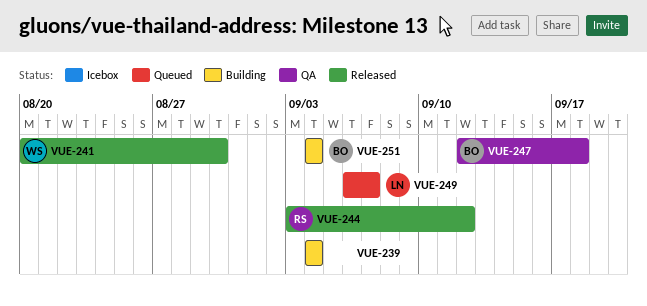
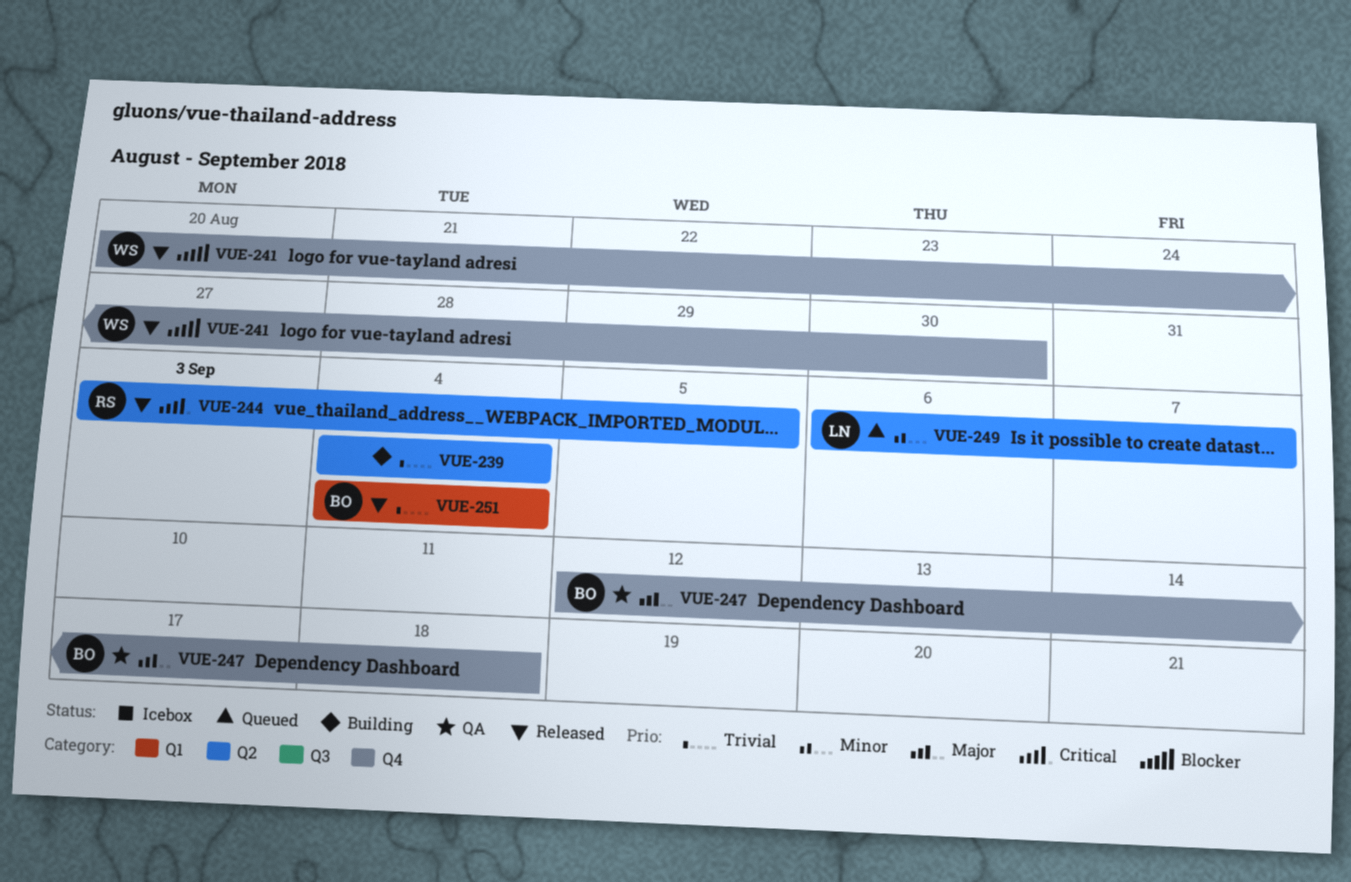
VUE-244, due: Sep 12 -> Sep 5
VUE-251, status: Building -> Released

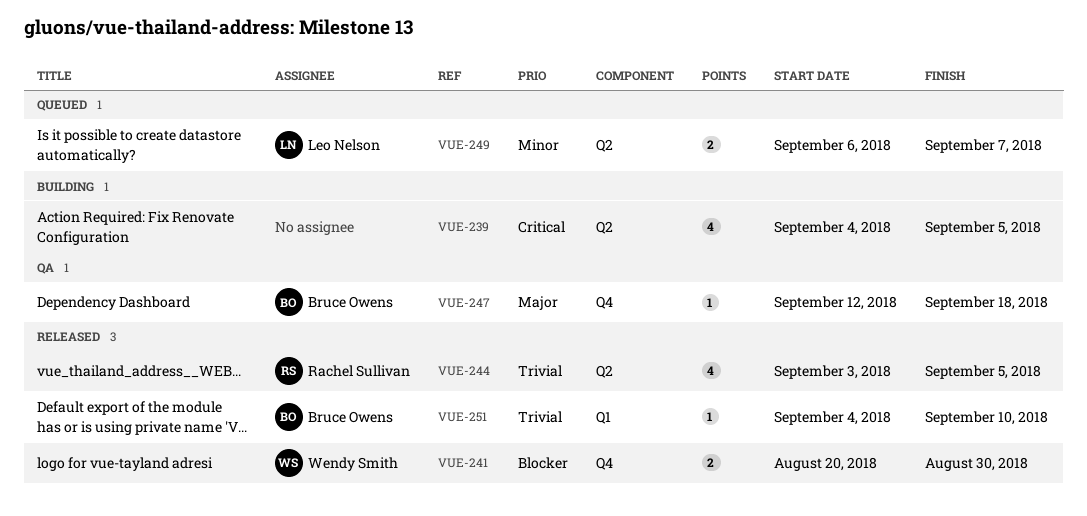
VUE-239, priority: Trivial -> Critical
VUE-239, due: Sep 4 -> Sep 5
VUE-244, priority: Critical -> Trivial
VUE-251, due: Sep 4 -> Sep 10

